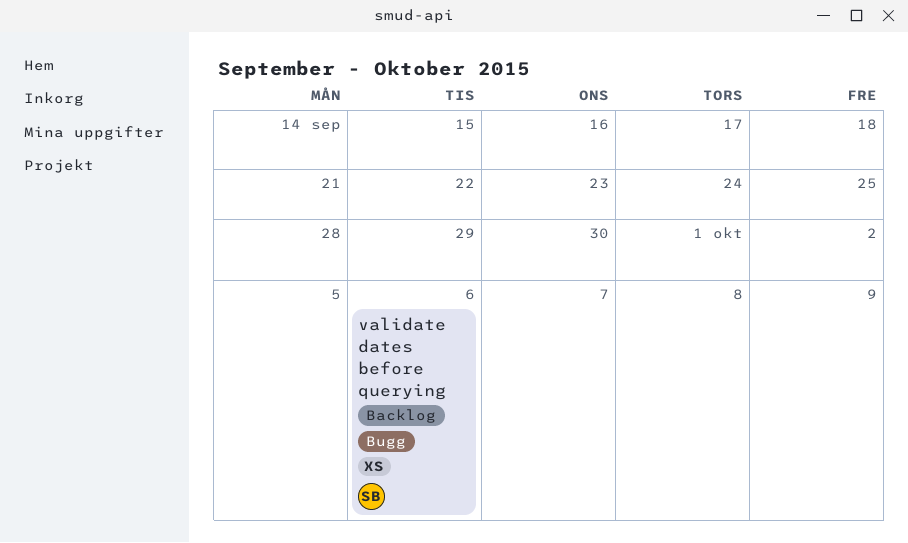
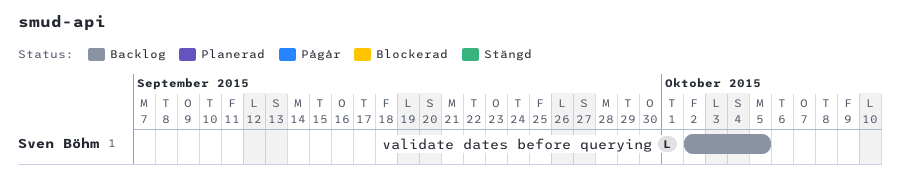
validate dates before querying, estimate: XS -> L
validate dates before querying, due: Oct 6 -> Oct 5

